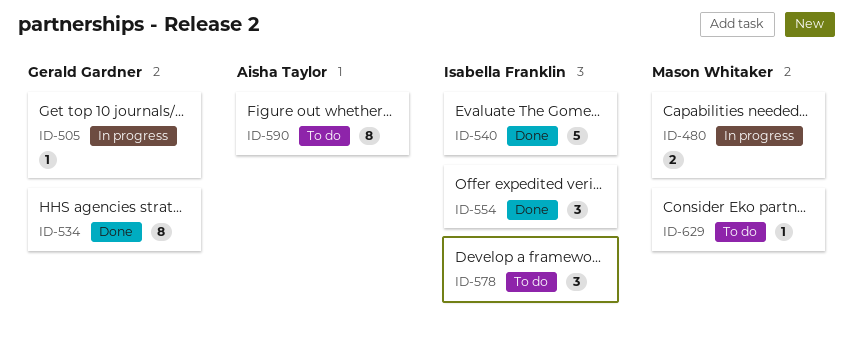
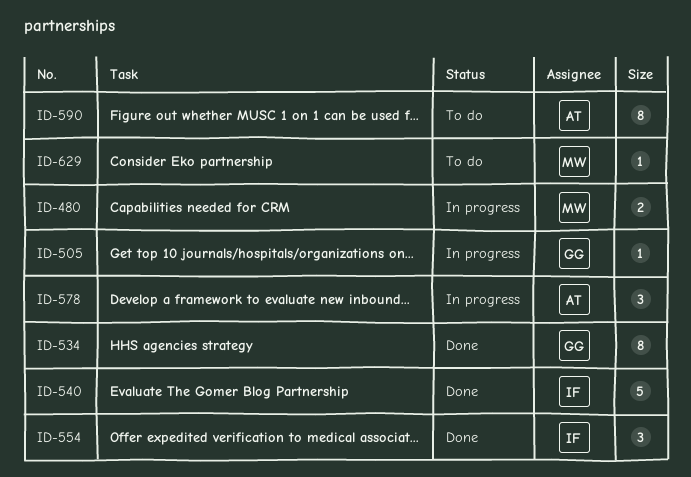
ID-578, status: To do -> In progress
ID-578, owner: Isabella Franklin -> Aisha Taylor

